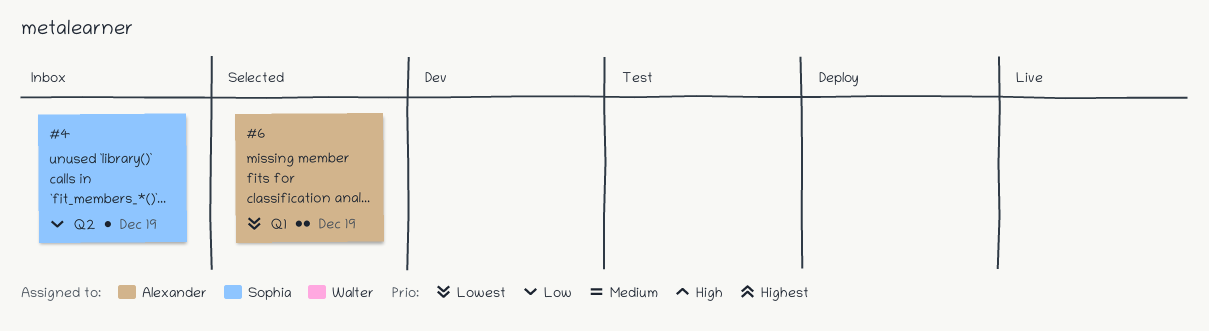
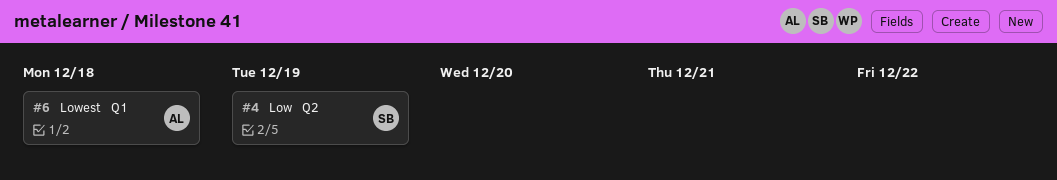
#6, due: Dec 19 -> Dec 18

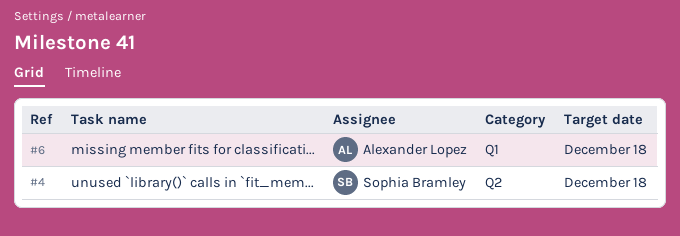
#4, due: Dec 19 -> Dec 18

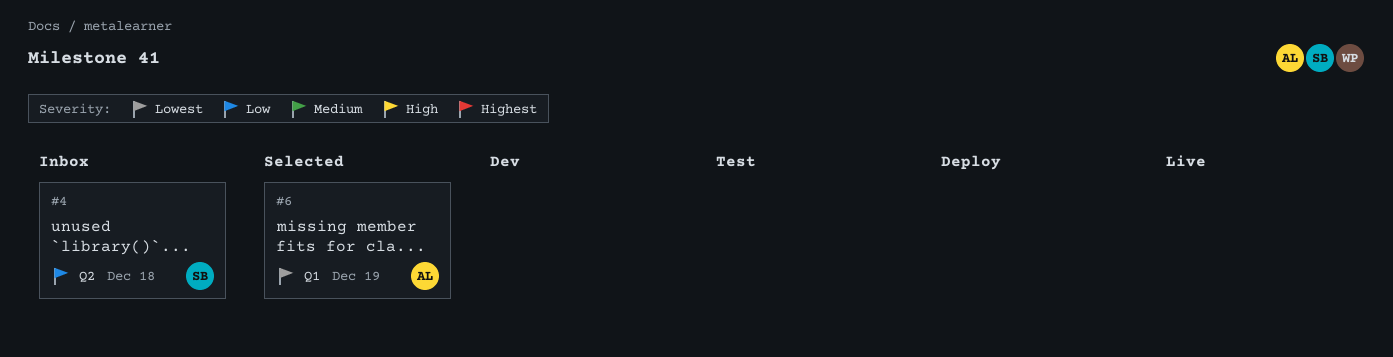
#6, due: Dec 18 -> Dec 19

